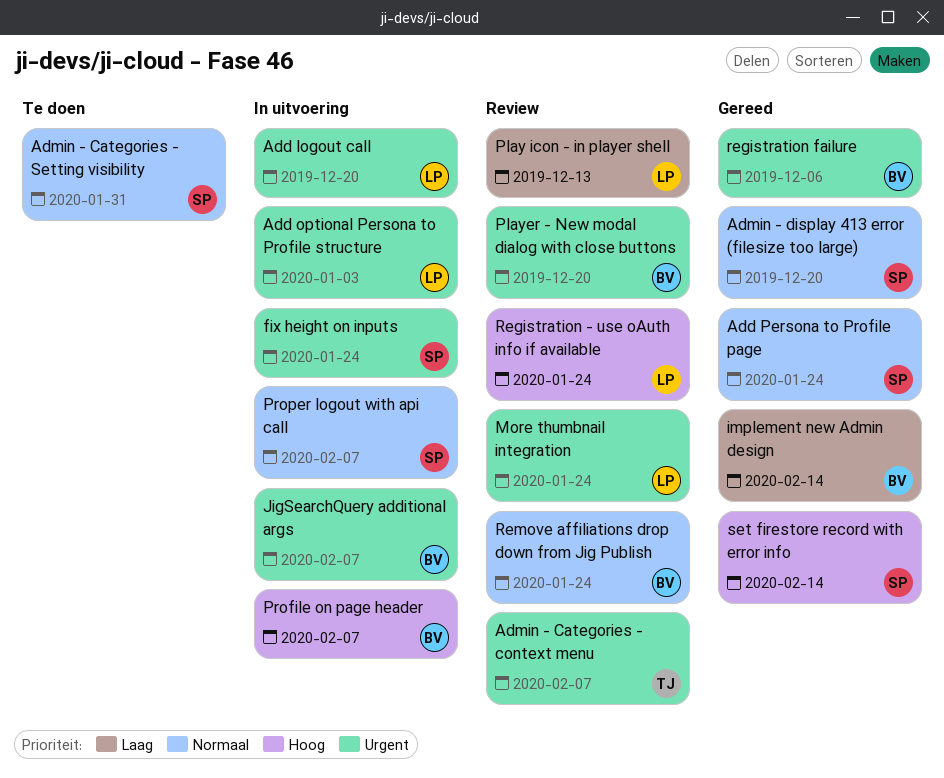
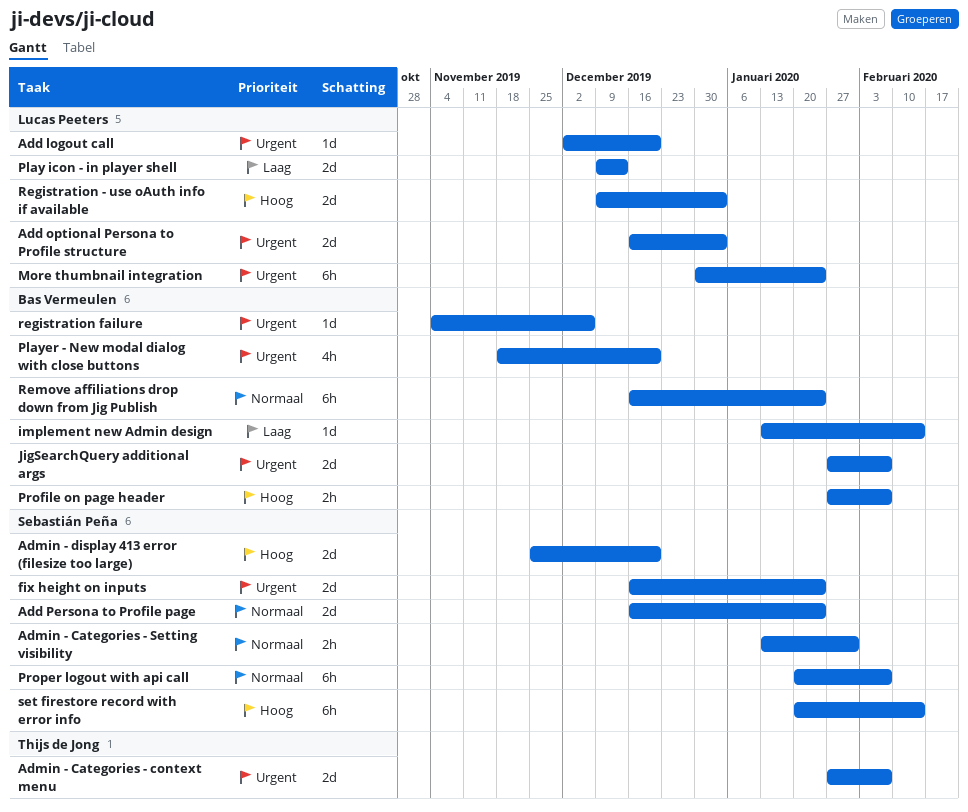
Admin - display 413 error (filesize too large), priority: Normaal -> Hoog
Registration - use oAuth info if available, due: Jan 24 -> Jan 3

